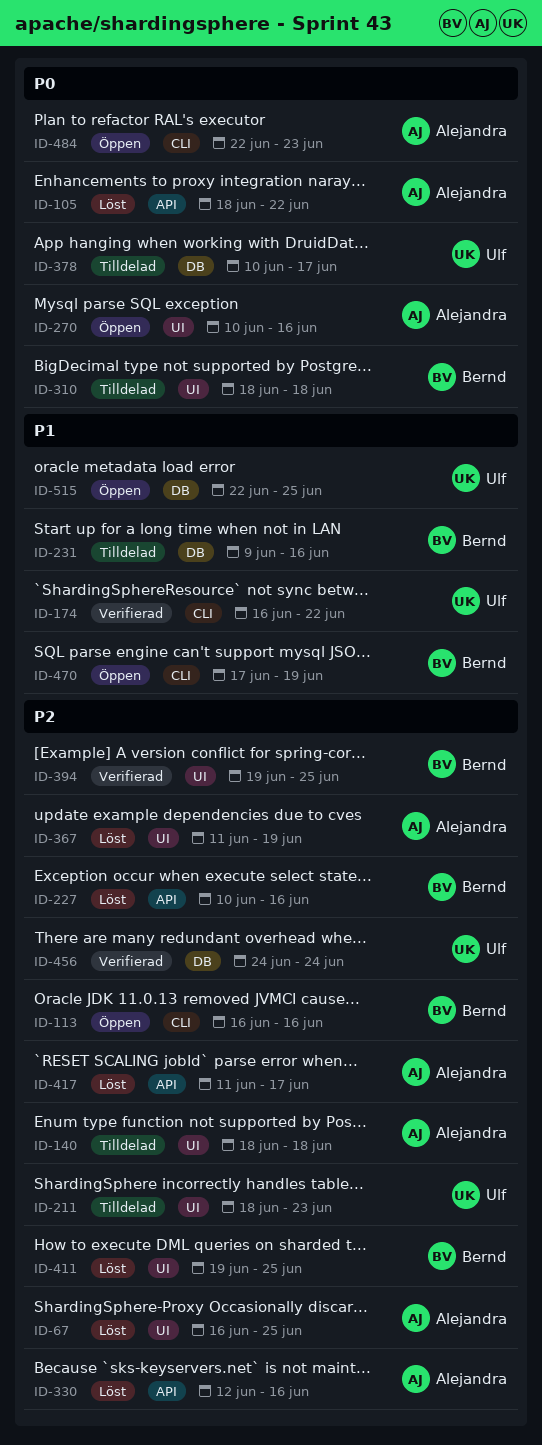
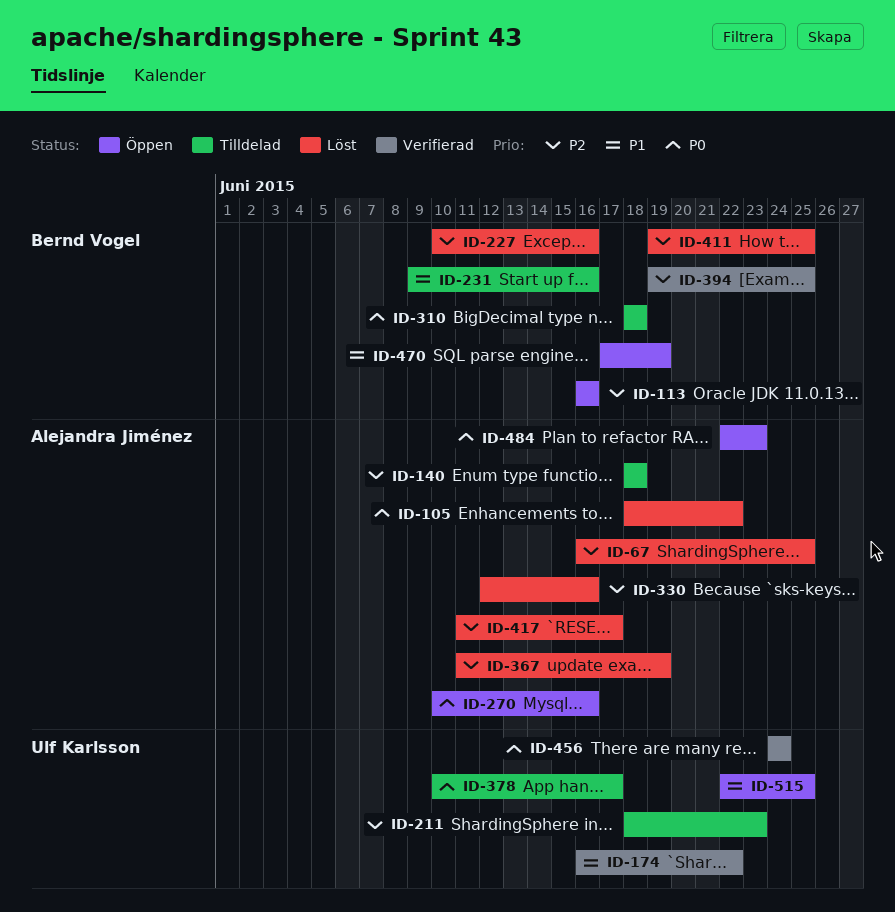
ID-456, priority: P2 -> P0

